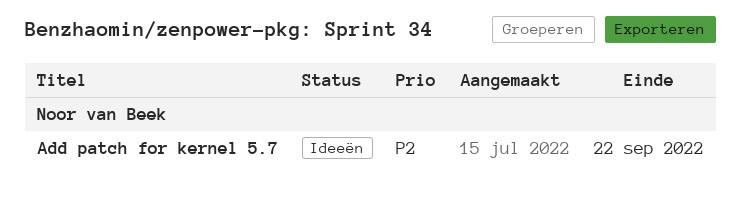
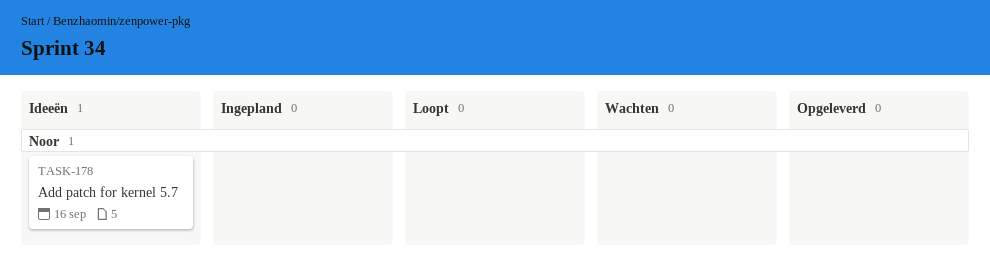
Add patch for kernel 5.7, due: Sep 22 -> Sep 16

